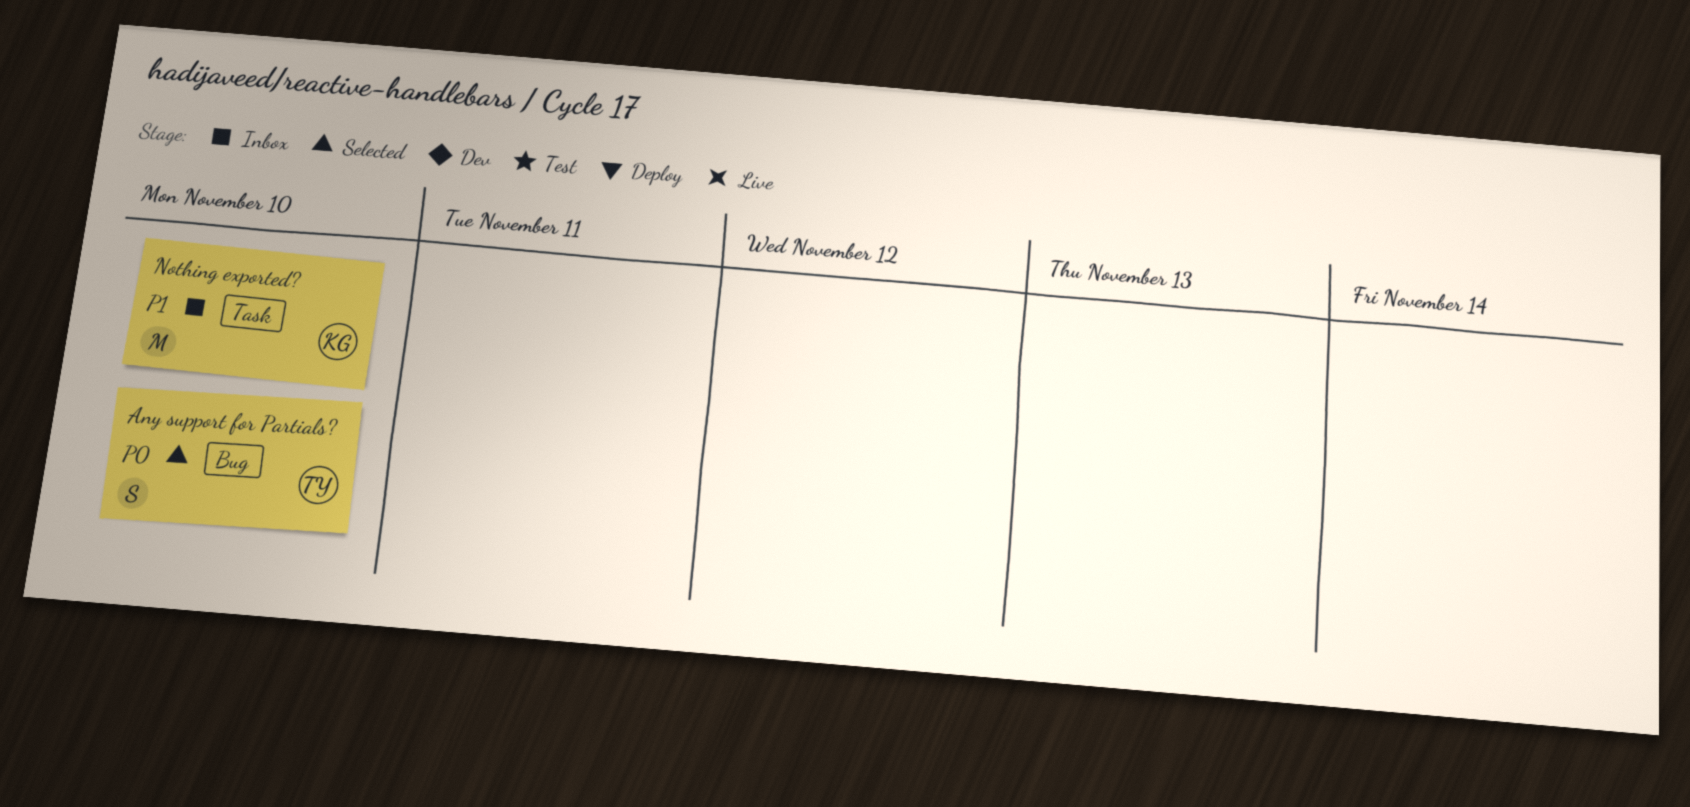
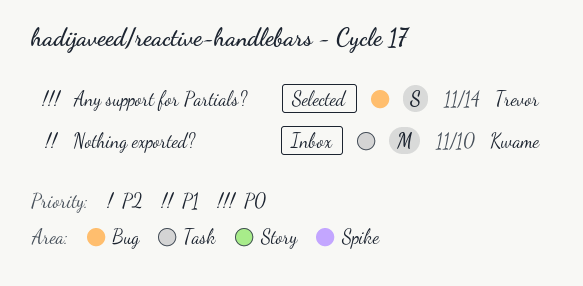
Any support for Partials?, due: Nov 10 -> Nov 14

